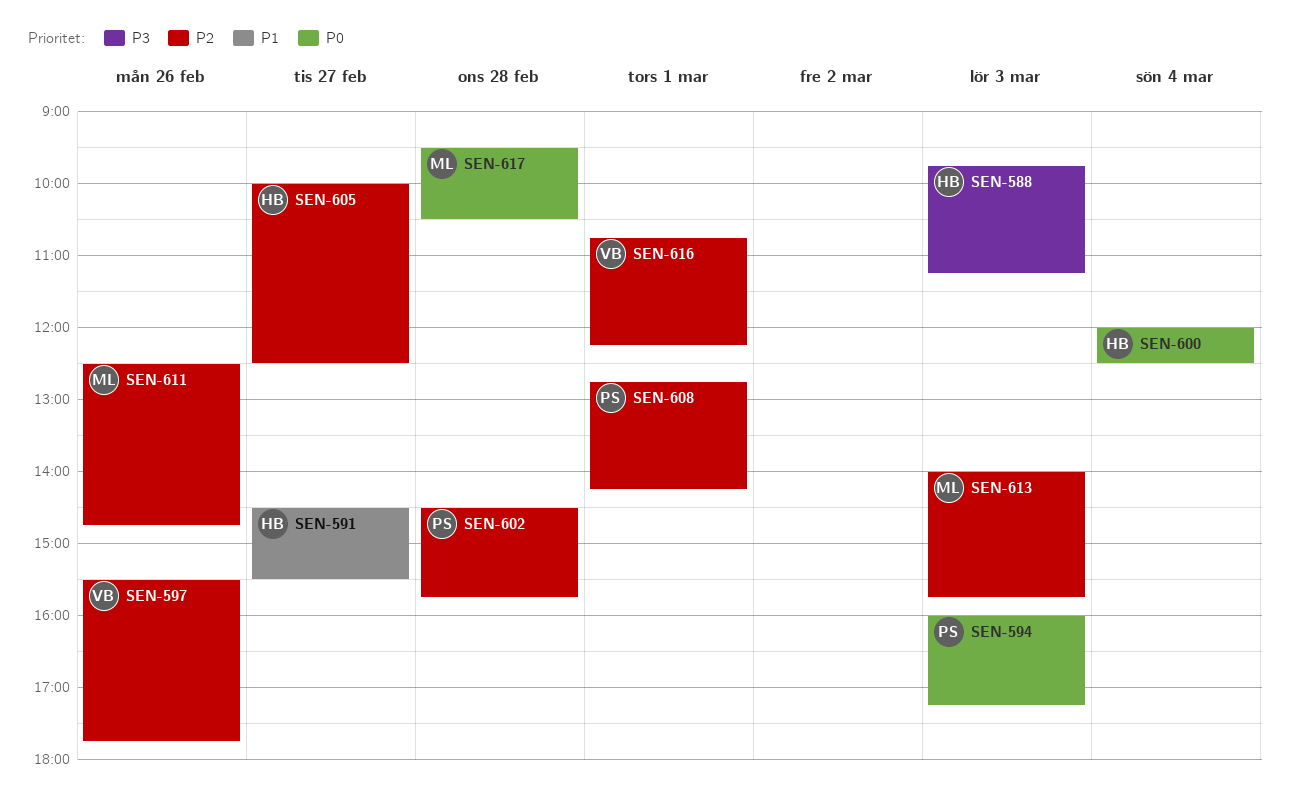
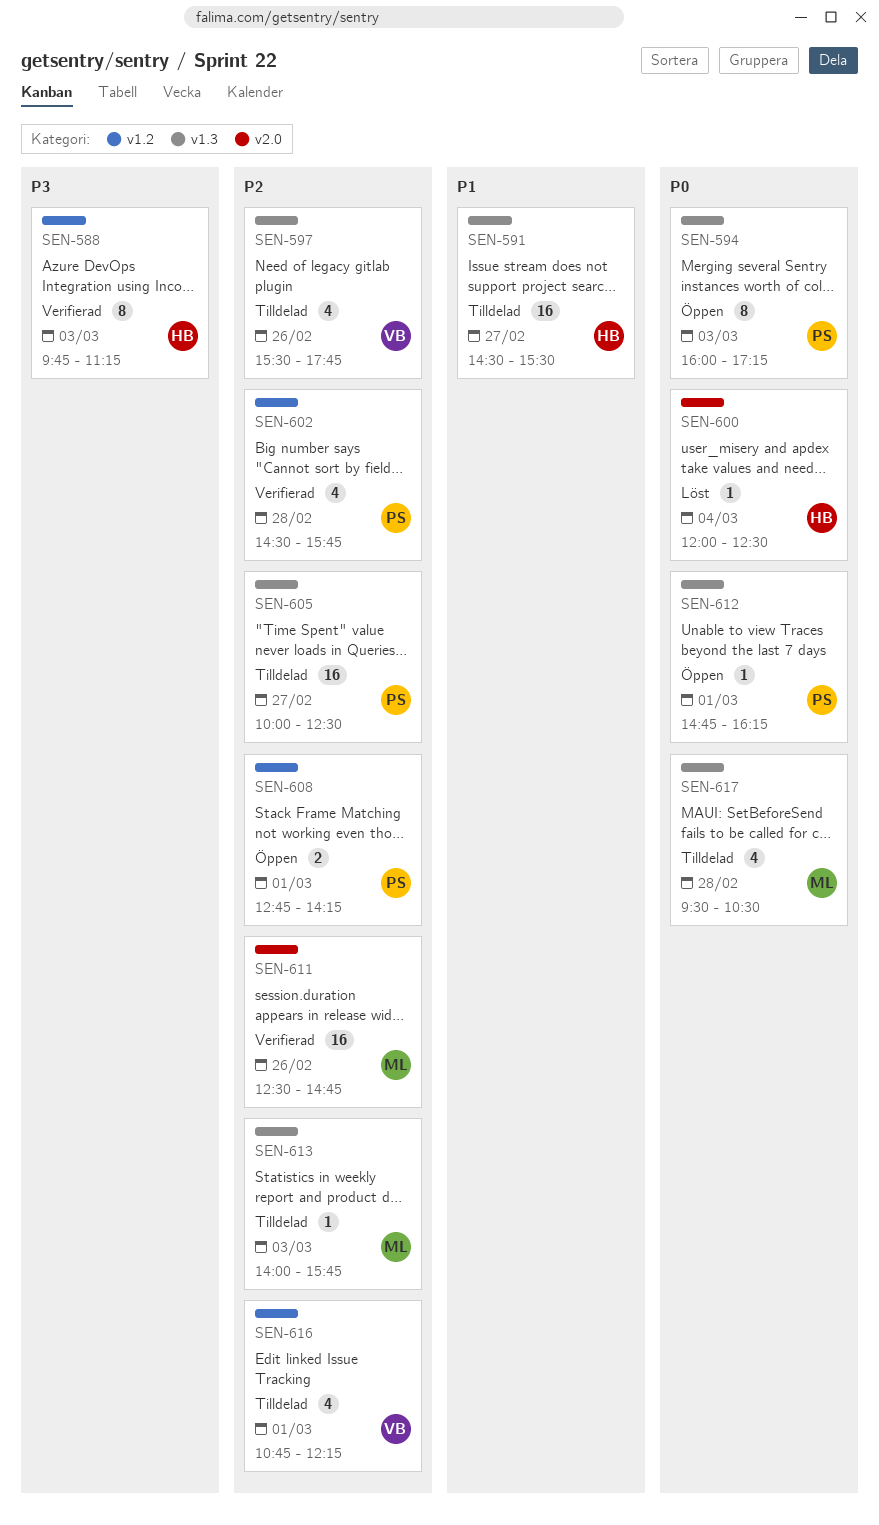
SEN-605, owner: HB -> PS
SEN-612: none -> present

